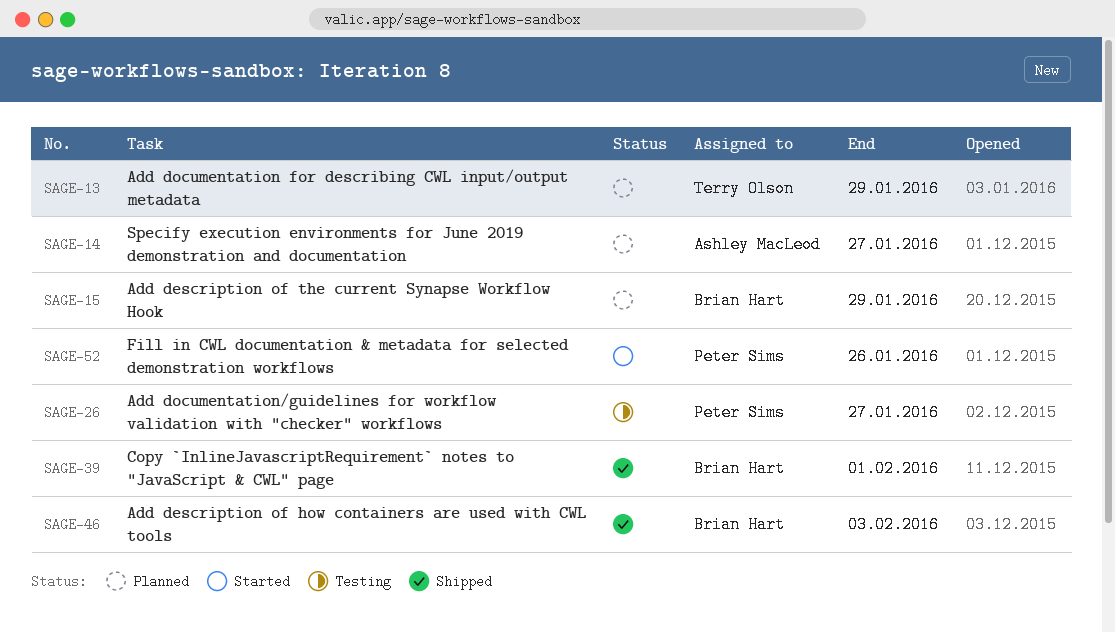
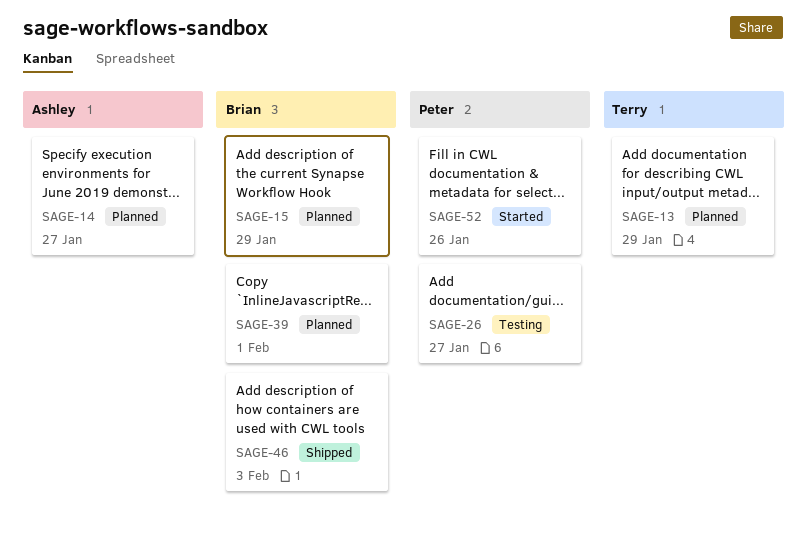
SAGE-39, status: Shipped -> Planned

